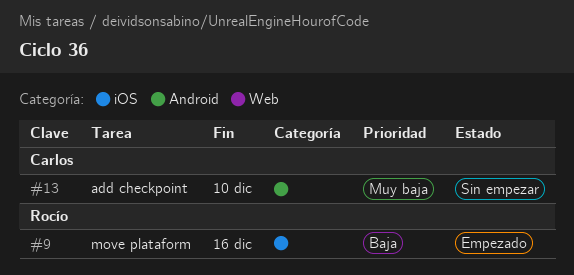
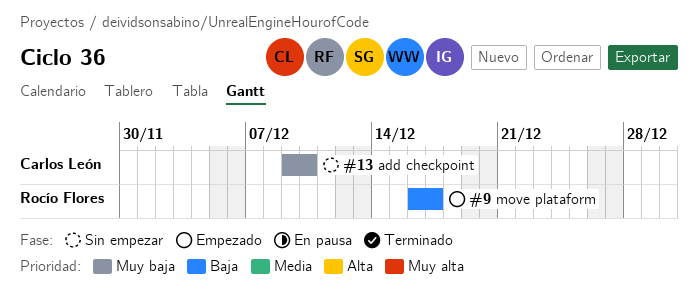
#9, due: Dec 16 -> Dec 17

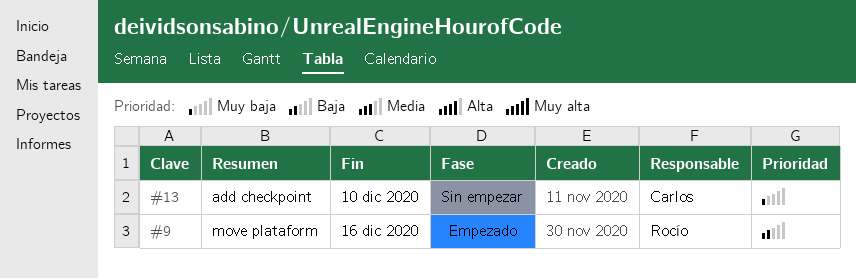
#9, due: Dec 17 -> Dec 16

